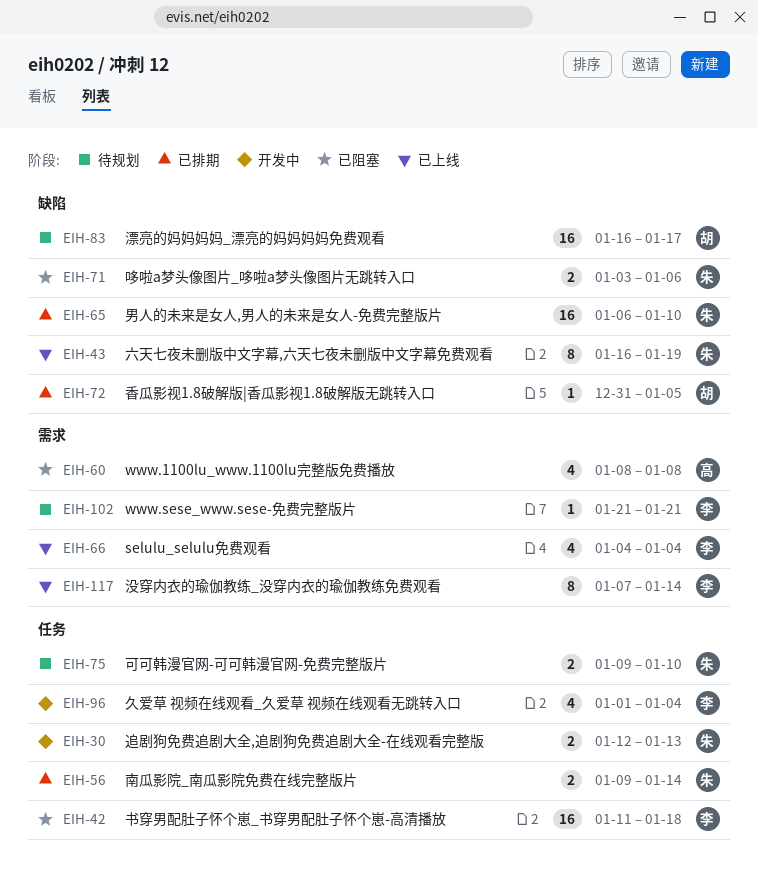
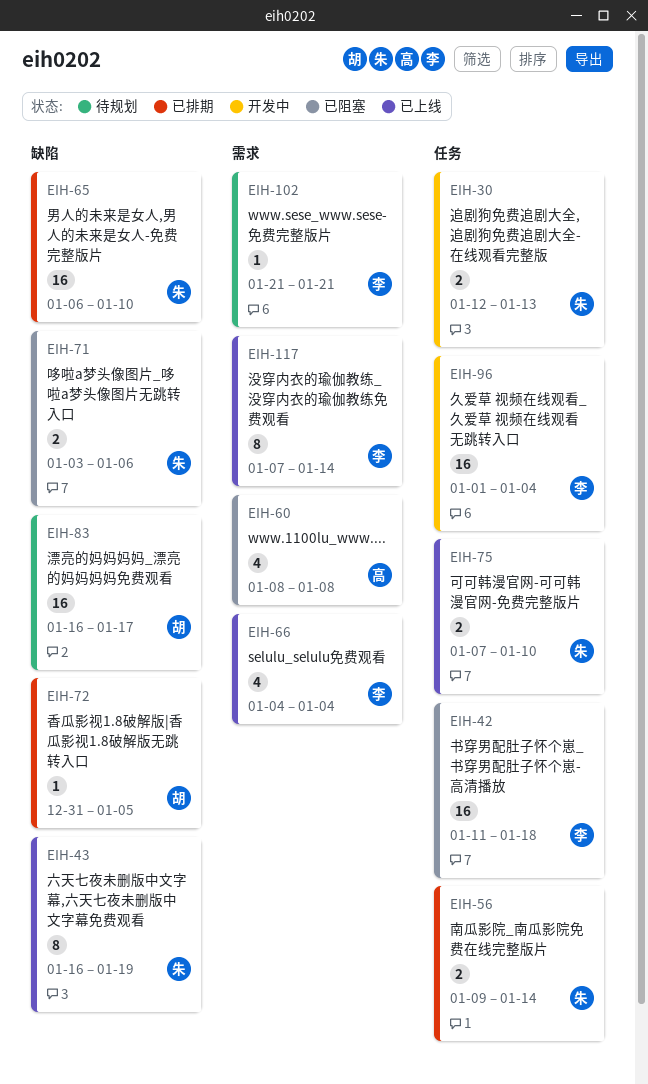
EIH-75, status: 待规划 -> 已上线
EIH-75, start: Jan 9 -> Jan 7
EIH-96, estimate: 4 -> 16

